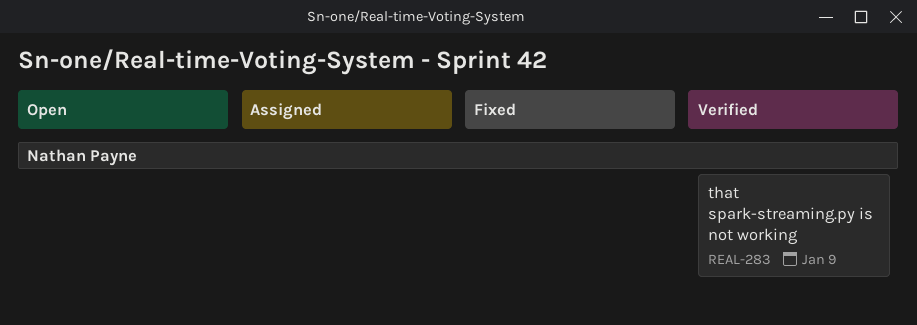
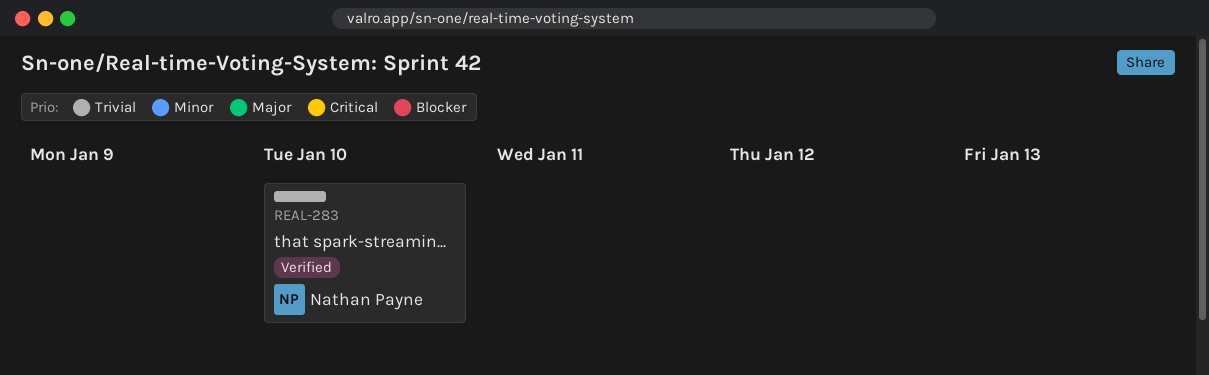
REAL-283, due: Jan 9 -> Jan 10

